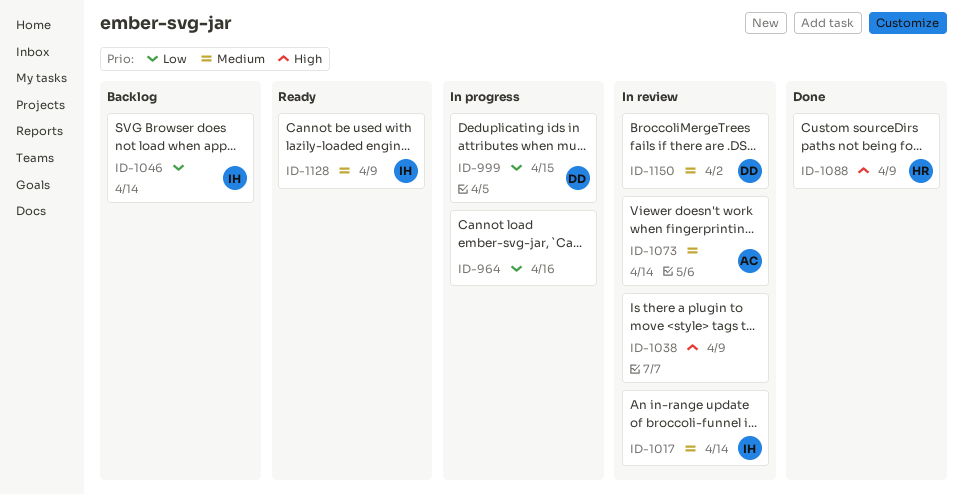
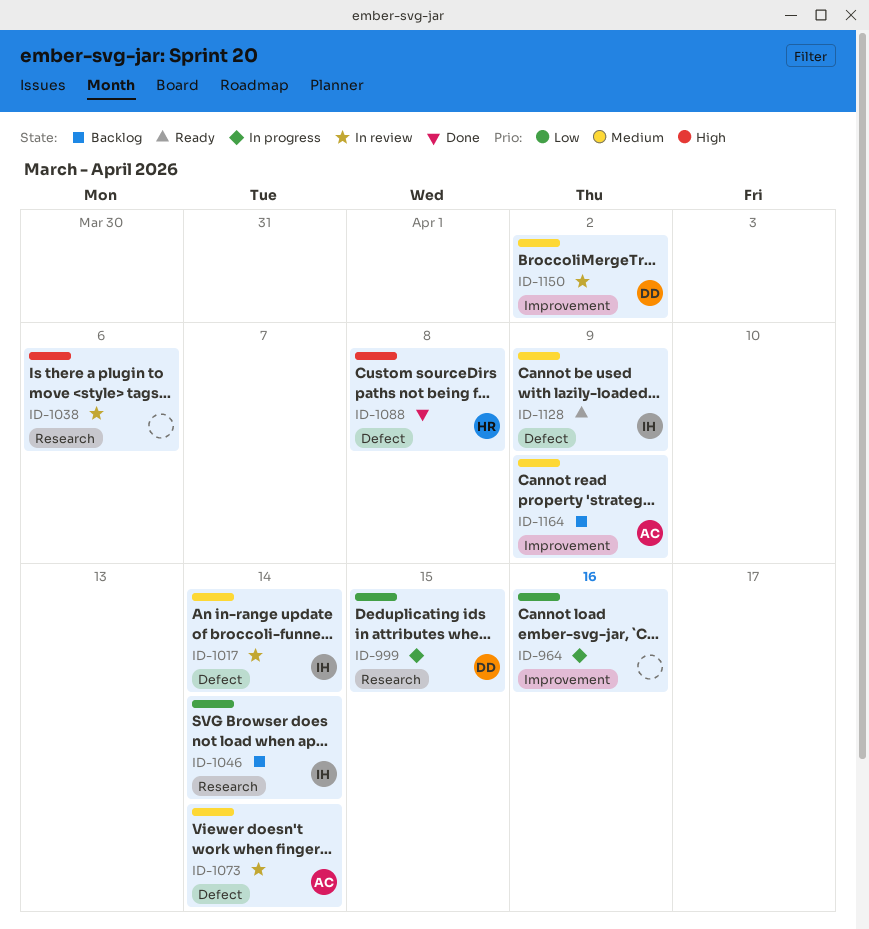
ID-1038, due: Apr 9 -> Apr 6
ID-1088, due: Apr 9 -> Apr 8
ID-1164: none -> present

